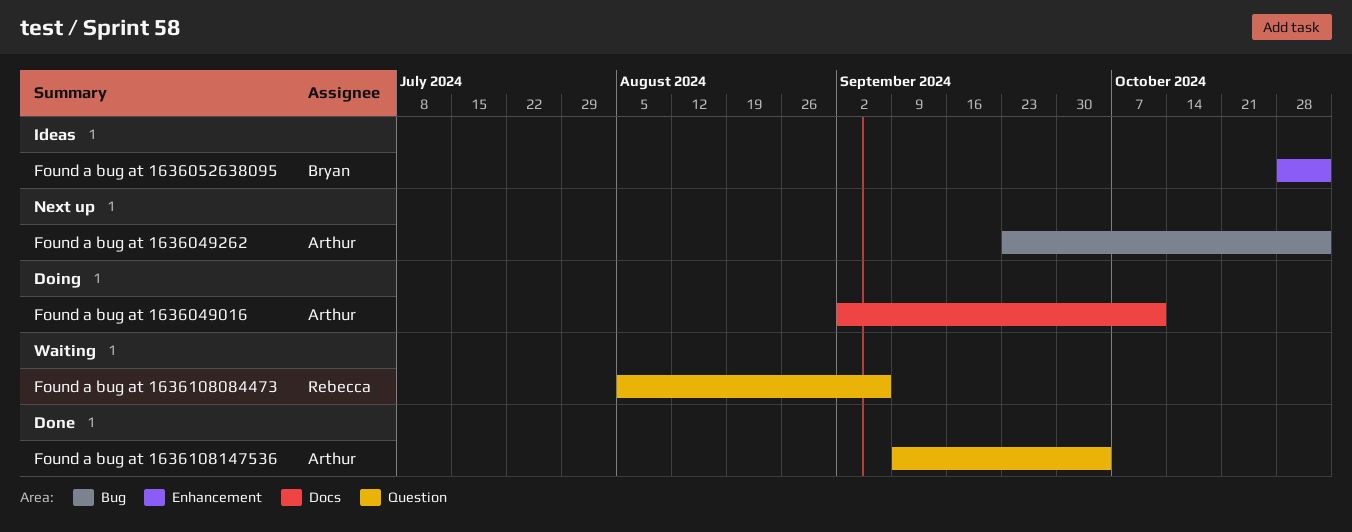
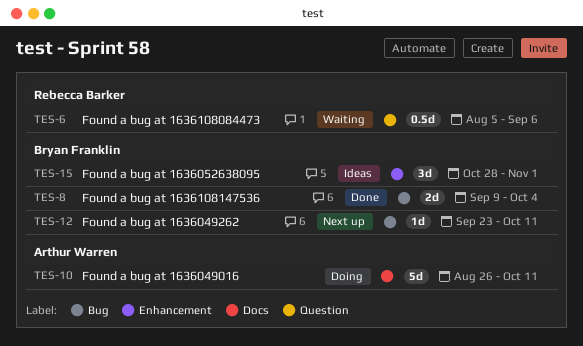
Found a bug at 1636049016, start: Sep 2 -> Aug 26
Found a bug at 1636049262, owner: Arthur Warren -> Bryan Franklin
Found a bug at 1636049262, due: Nov 1 -> Oct 11
Found a bug at 1636108147536, owner: Arthur Warren -> Bryan Franklin
Found a bug at 1636108147536, label: Question -> Bug

